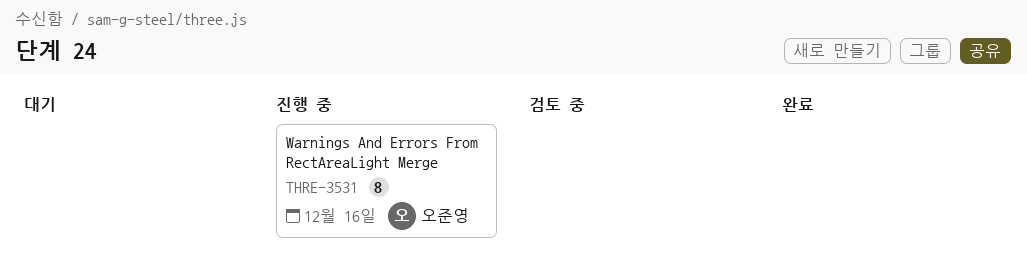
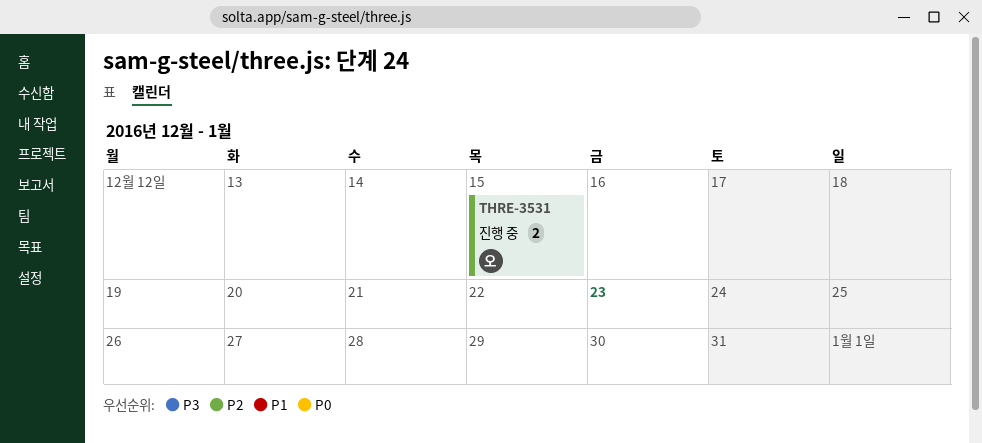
THRE-3531, estimate: 8 -> 2
THRE-3531, due: Dec 16 -> Dec 15

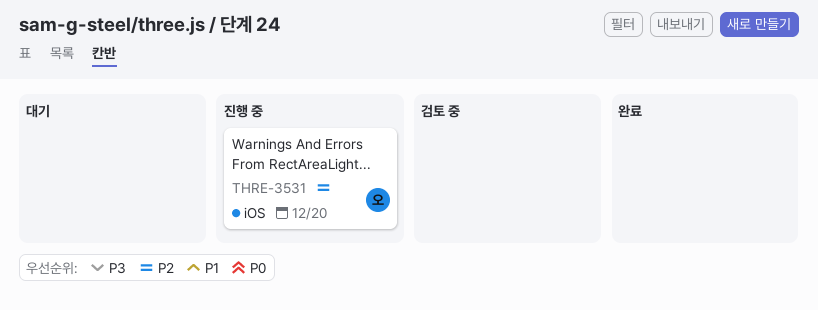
THRE-3531, due: Dec 15 -> Dec 20

